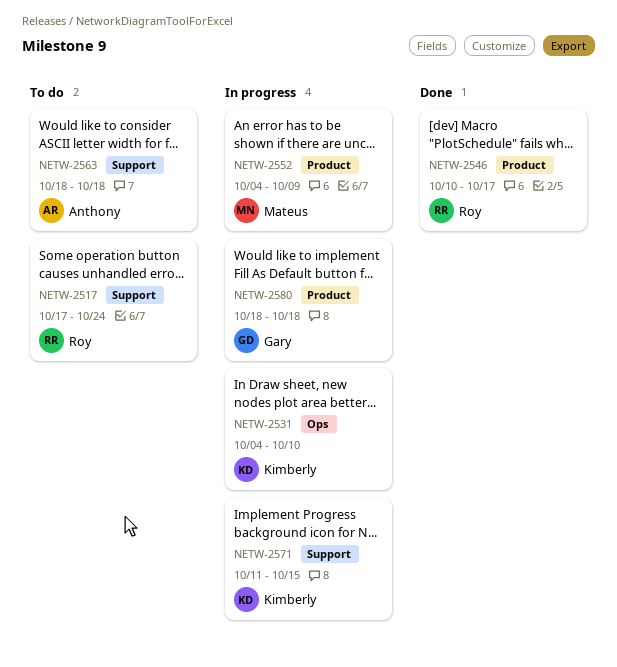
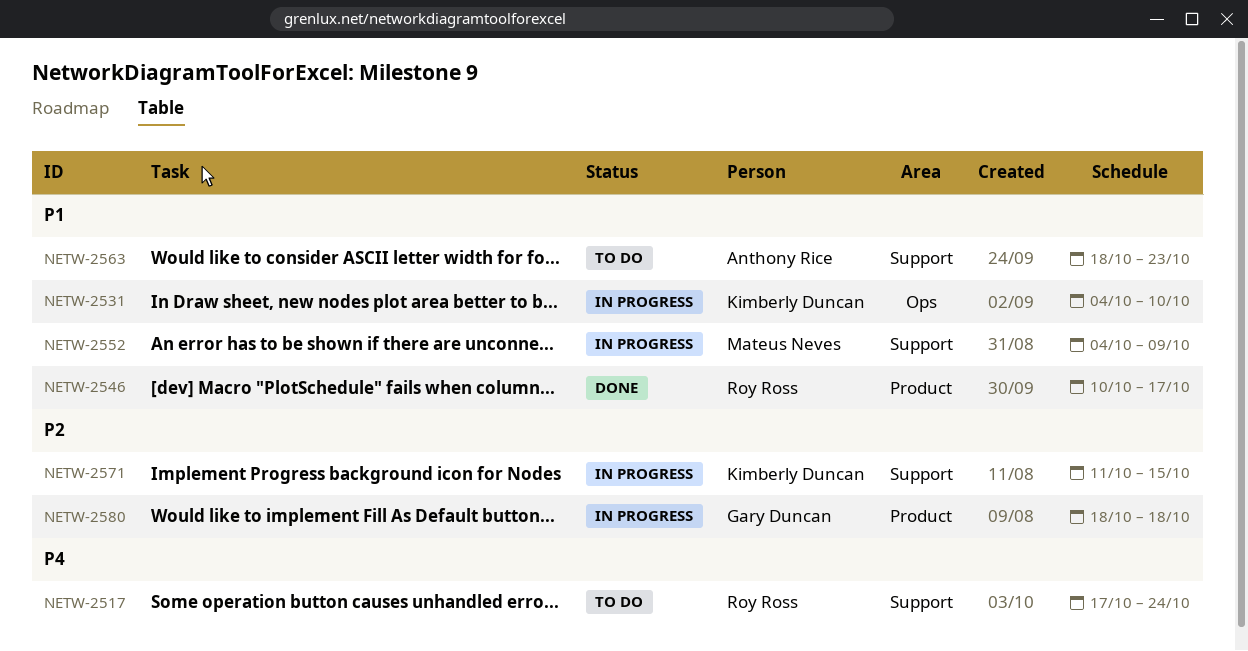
NETW-2552, label: Product -> Support
NETW-2563, due: Oct 18 -> Oct 23

